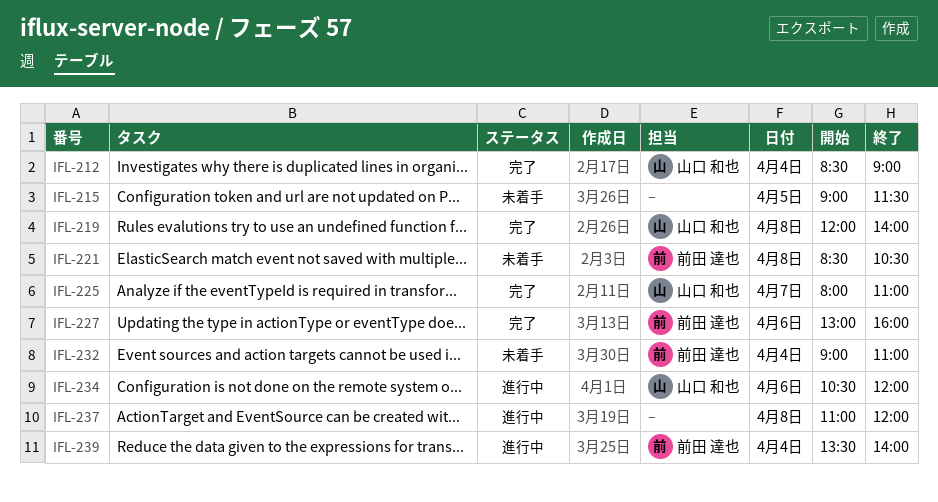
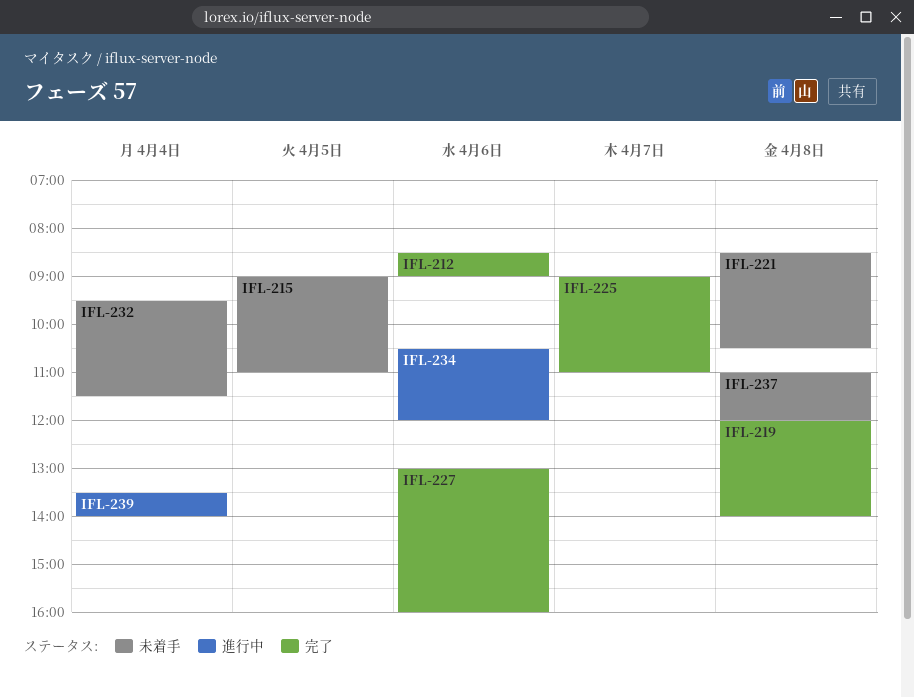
IFL-212, day: Apr 4 -> Apr 6
IFL-215, ends: 11:30 -> 11:00
IFL-225, begins: 08:00 -> 09:00
IFL-232, begins: 09:00 -> 09:30
IFL-232, ends: 11:00 -> 11:30
IFL-237, status: 進行中 -> 未着手

